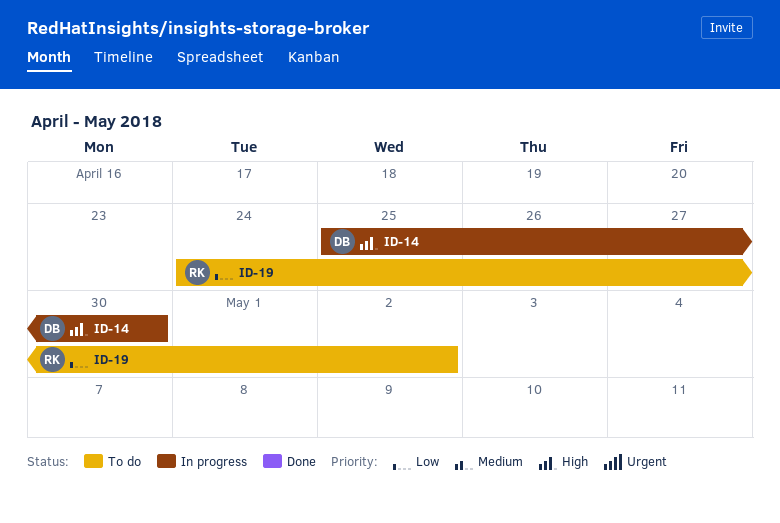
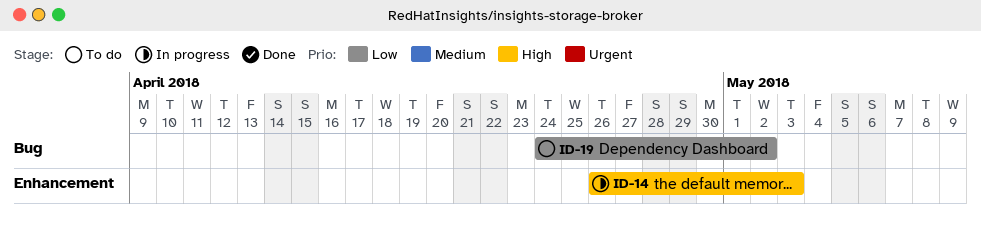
ID-14, start: Apr 25 -> Apr 26
ID-14, due: Apr 30 -> May 3

